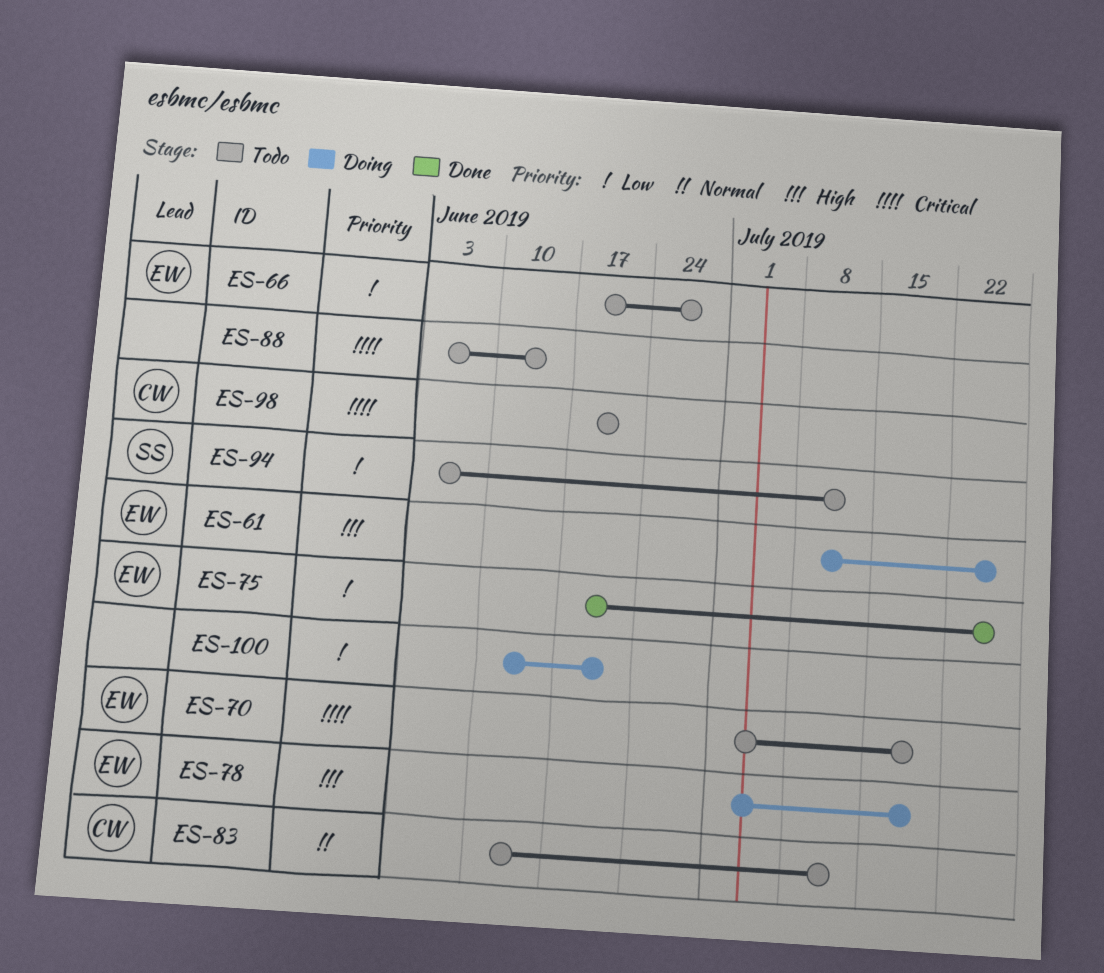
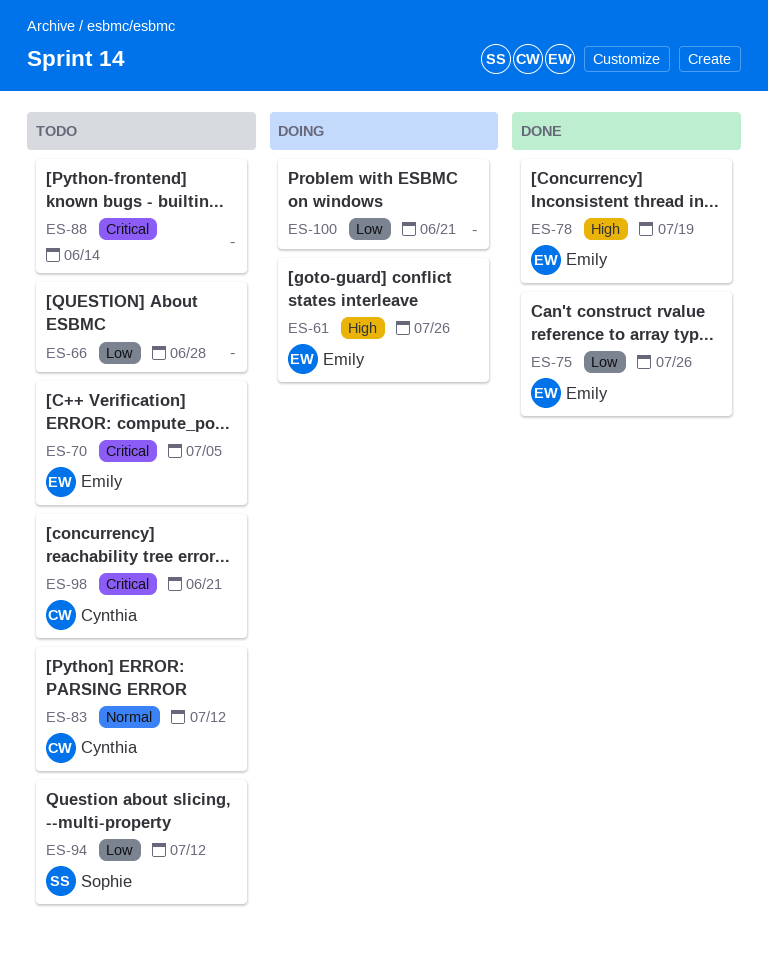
ES-66, owner: Emily -> none
ES-70, due: Jul 19 -> Jul 5
ES-78, status: Doing -> Done

